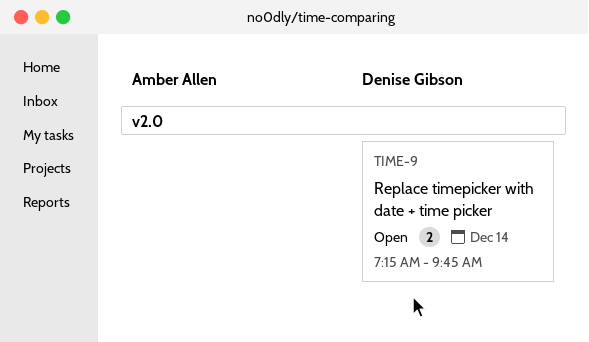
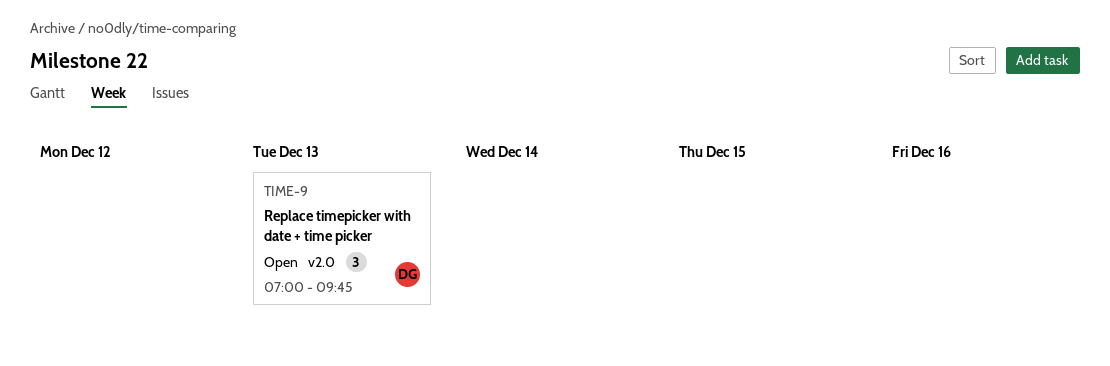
TIME-9, estimate: 2 -> 3
TIME-9, day: Dec 14 -> Dec 13
TIME-9, begins: 07:15 -> 07:00

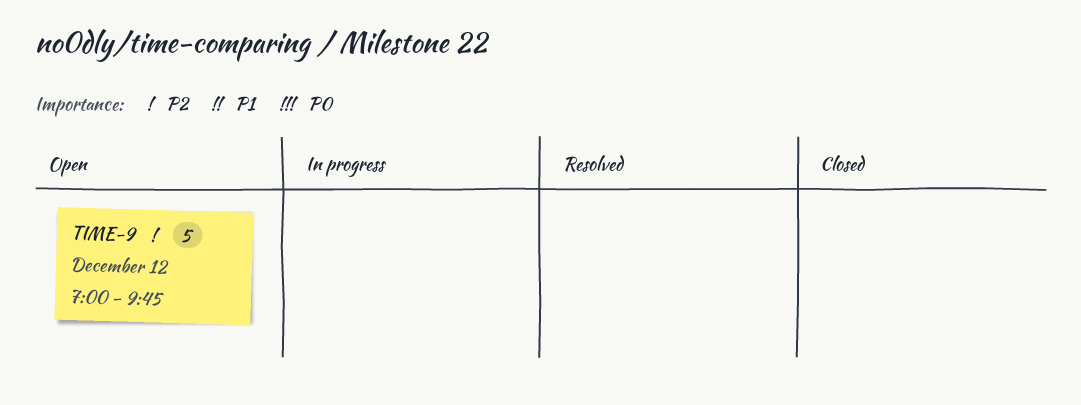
TIME-9, estimate: 3 -> 5
TIME-9, day: Dec 13 -> Dec 12

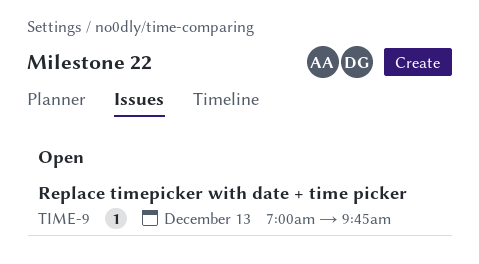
TIME-9, estimate: 5 -> 1
TIME-9, day: Dec 12 -> Dec 13

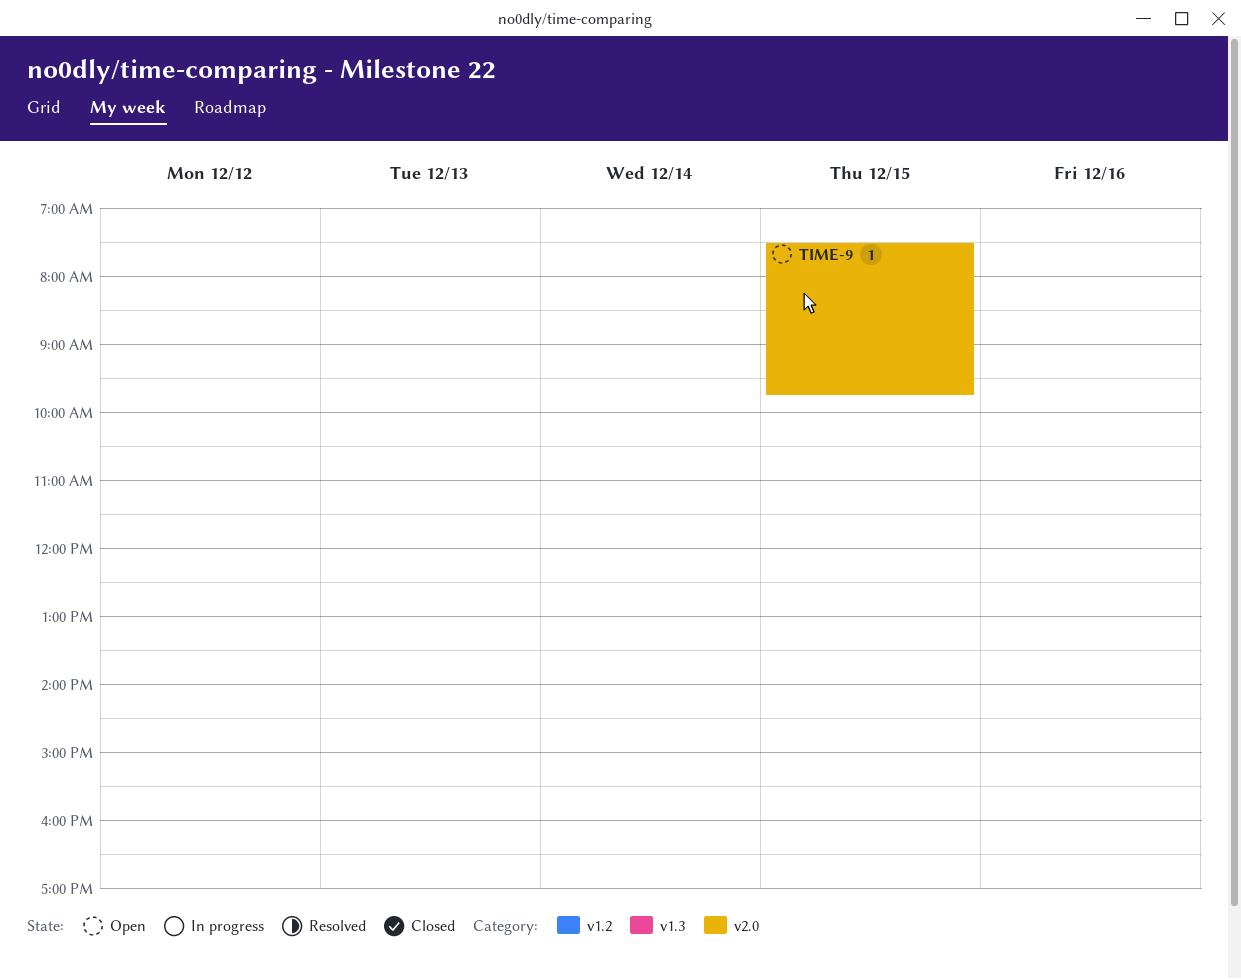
TIME-9, day: Dec 13 -> Dec 15
TIME-9, begins: 07:00 -> 07:30

